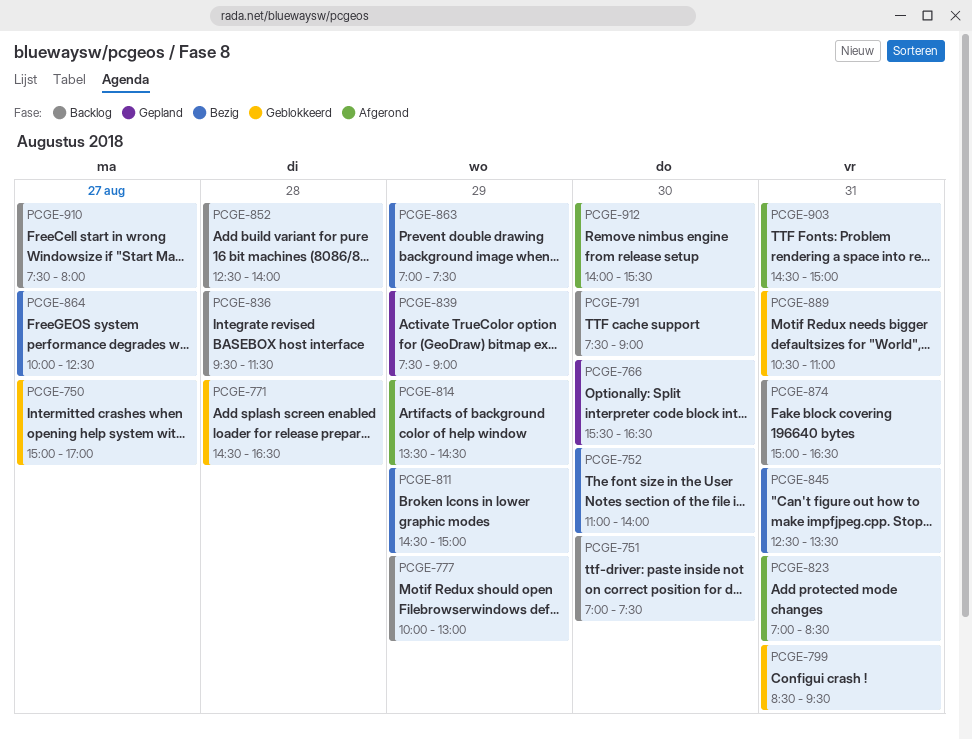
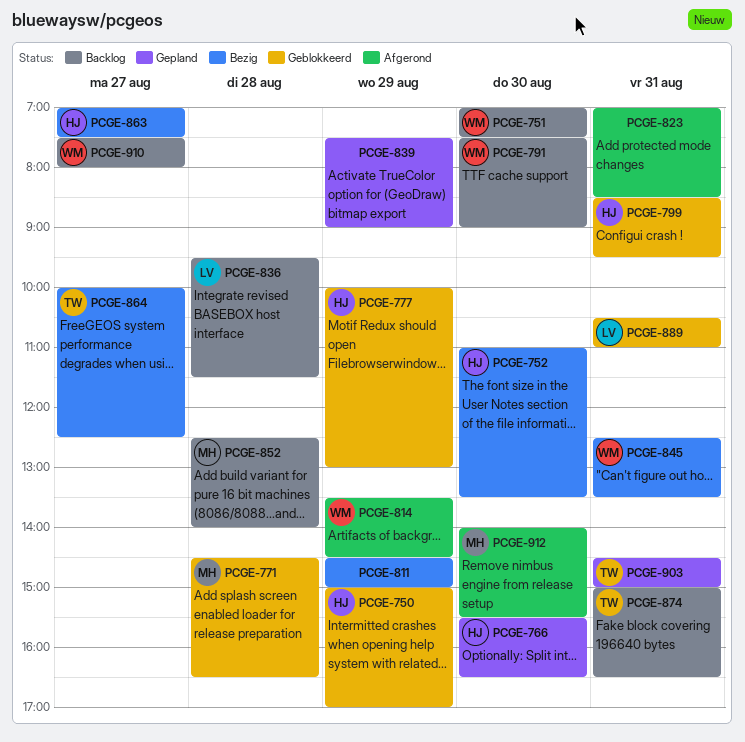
PCGE-750, day: Aug 27 -> Aug 29
PCGE-752, ends: 14:00 -> 13:30
PCGE-777, status: Backlog -> Geblokkeerd
PCGE-863, day: Aug 29 -> Aug 27
PCGE-903, status: Afgerond -> Gepland

